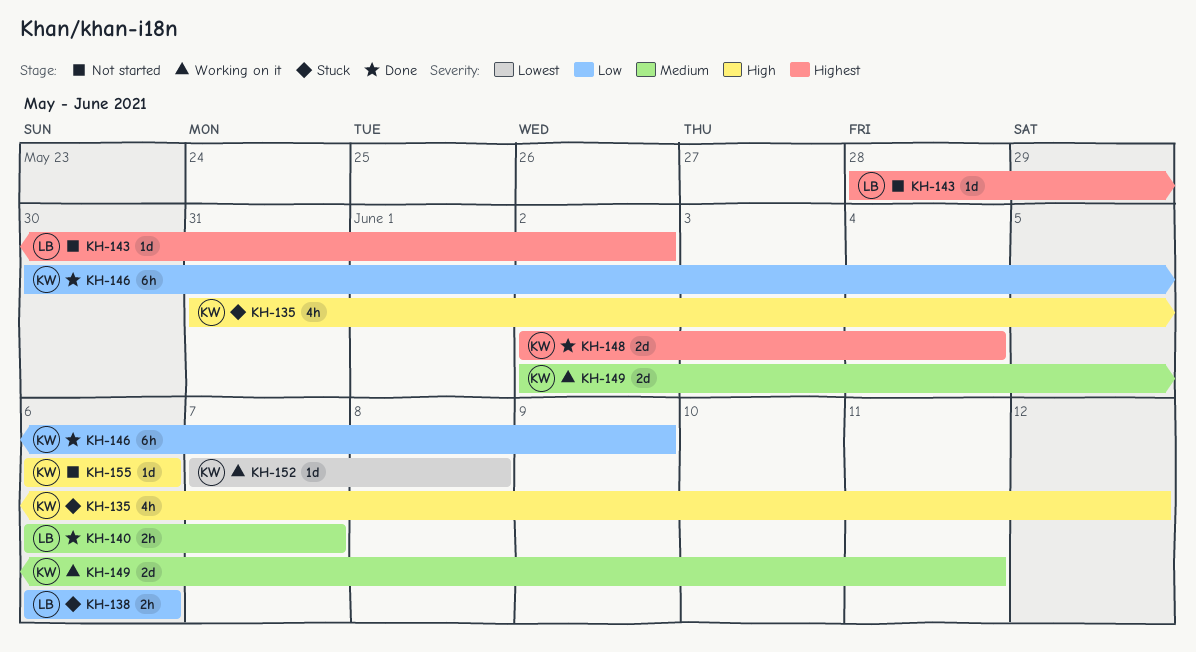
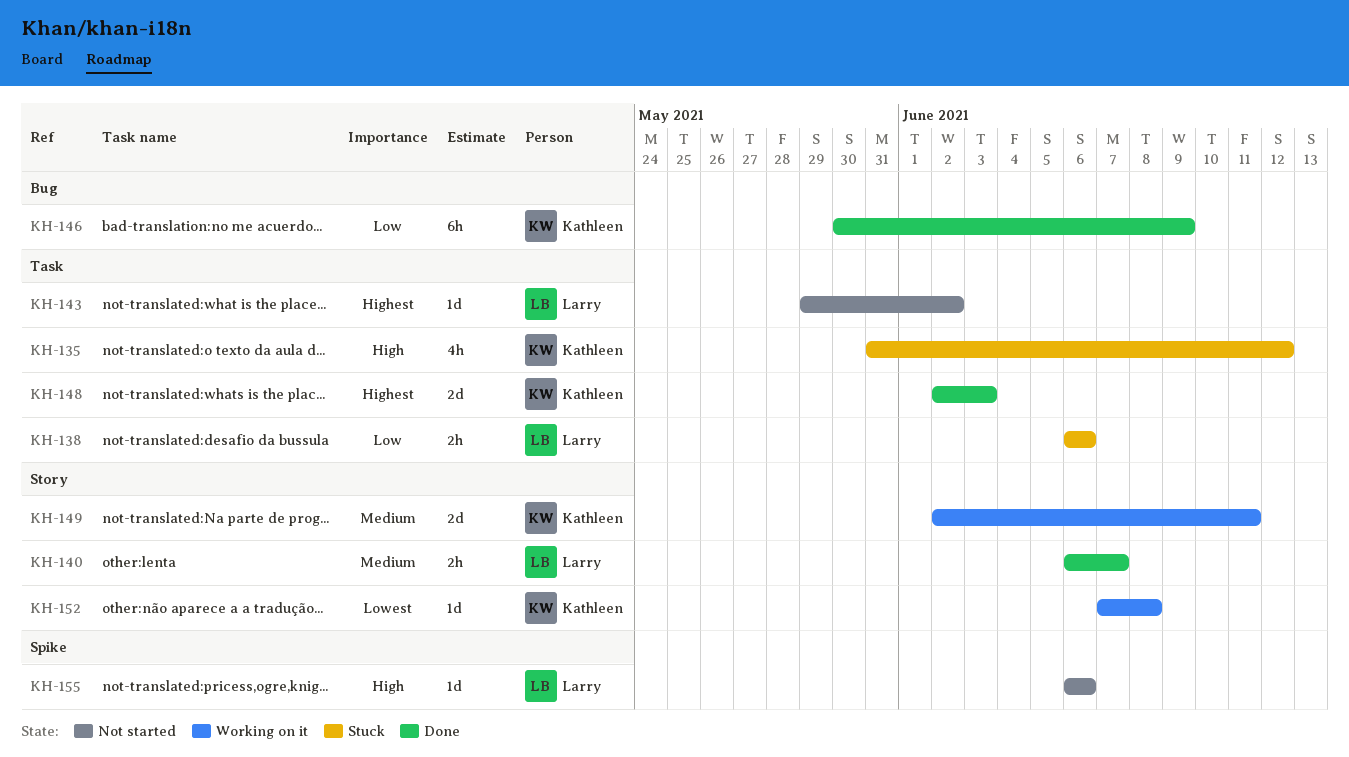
KH-143, start: May 28 -> May 29
KH-148, due: Jun 4 -> Jun 3
KH-155, owner: Kathleen -> Larry

